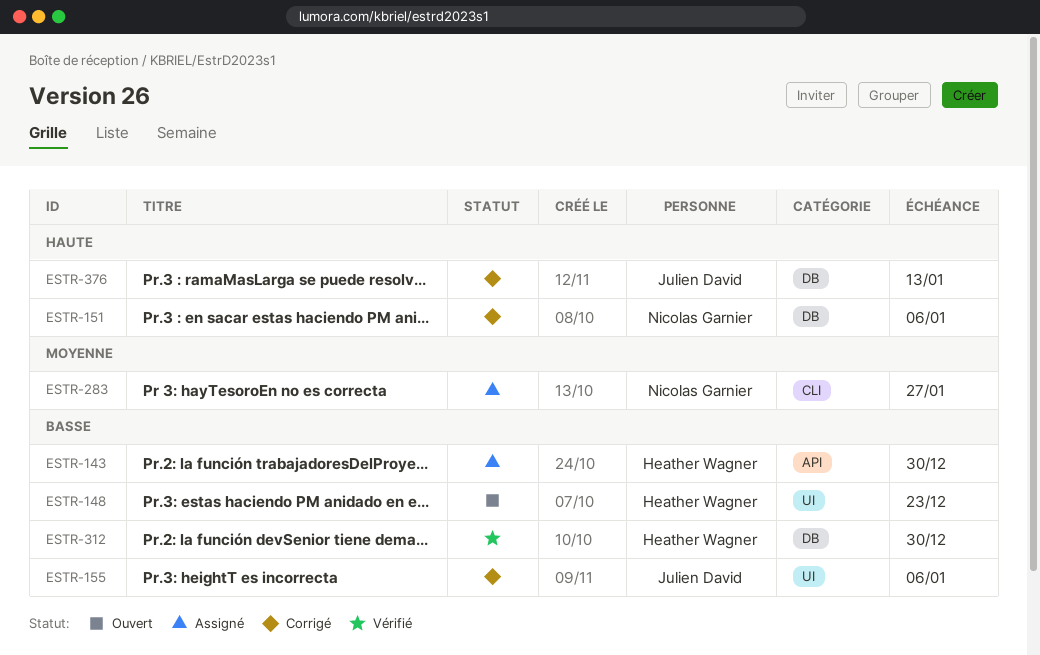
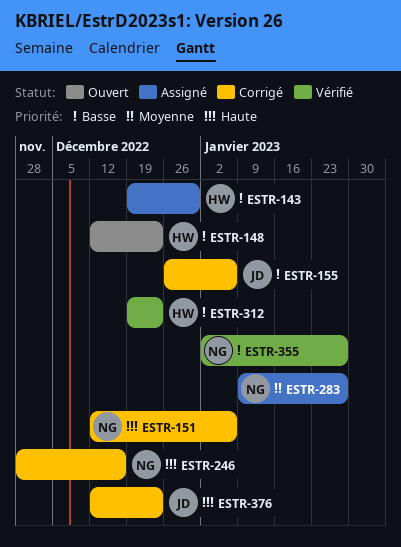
ESTR-246: none -> present
ESTR-312, due: Dec 30 -> Dec 23
ESTR-355: none -> present
ESTR-376, due: Jan 13 -> Dec 23

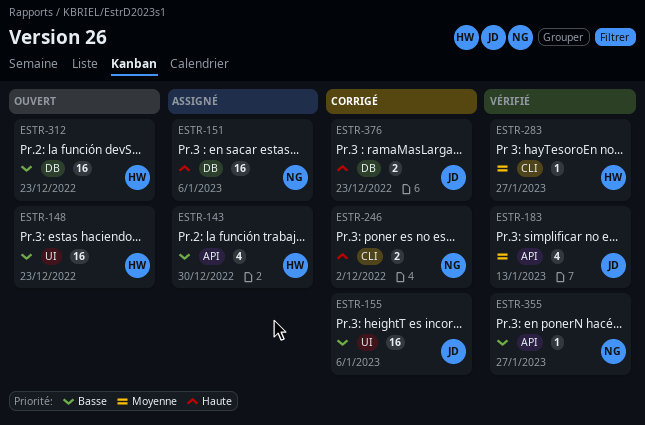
ESTR-151, status: Corrigé -> Assigné
ESTR-183: none -> present
ESTR-246, due: Dec 16 -> Dec 2
ESTR-283, status: Assigné -> Vérifié
ESTR-283, owner: NG -> HW
ESTR-312, status: Vérifié -> Ouvert

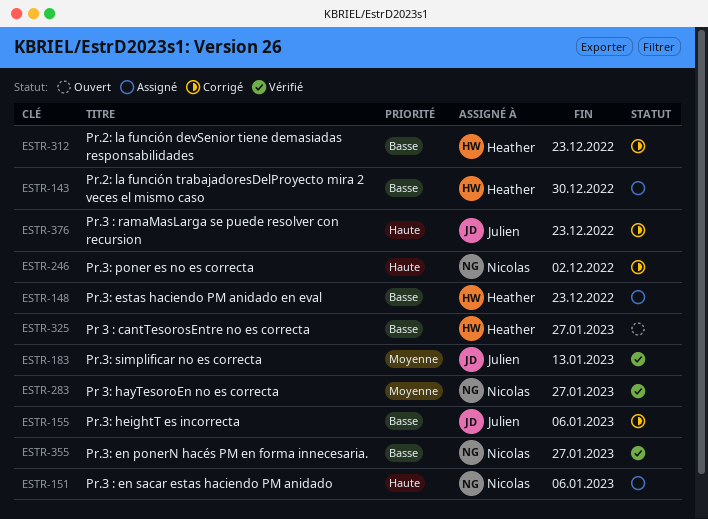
ESTR-148, status: Ouvert -> Assigné
ESTR-283, owner: Heather -> Nicolas
ESTR-312, status: Ouvert -> Corrigé
ESTR-325: none -> present

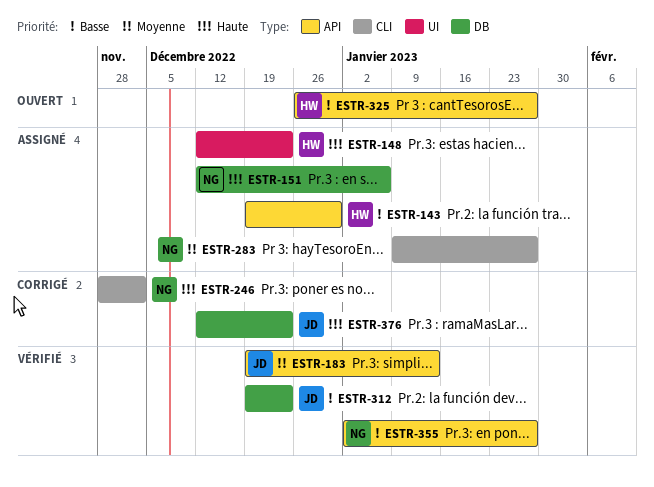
ESTR-148, priority: Basse -> Haute
ESTR-155: present -> none
ESTR-283, status: Vérifié -> Assigné
ESTR-312, status: Corrigé -> Vérifié
ESTR-312, owner: Heather -> Julien

